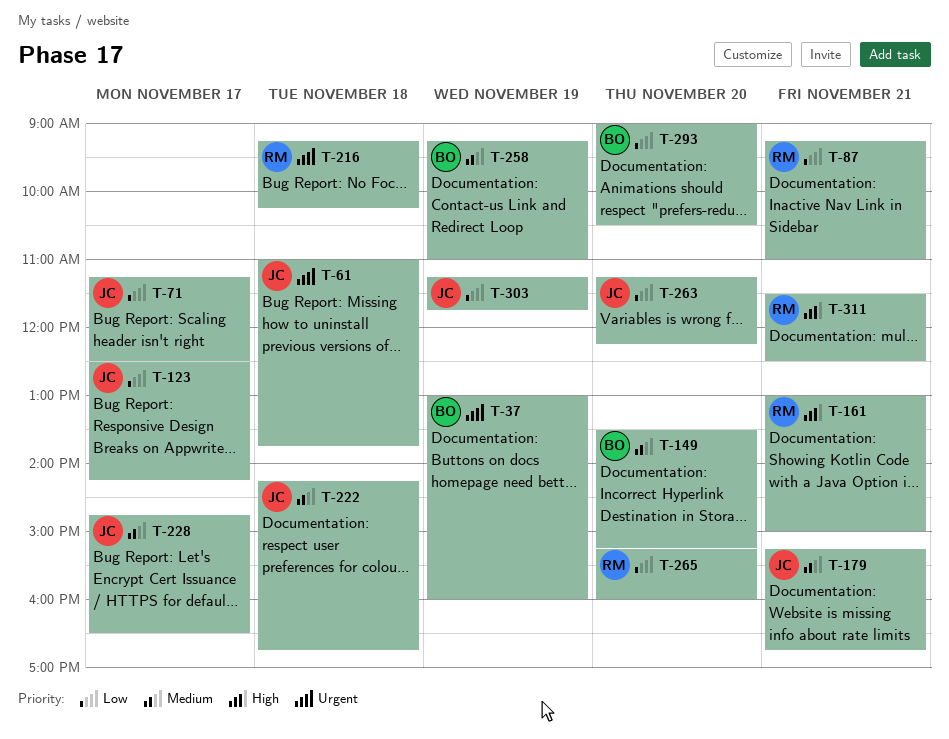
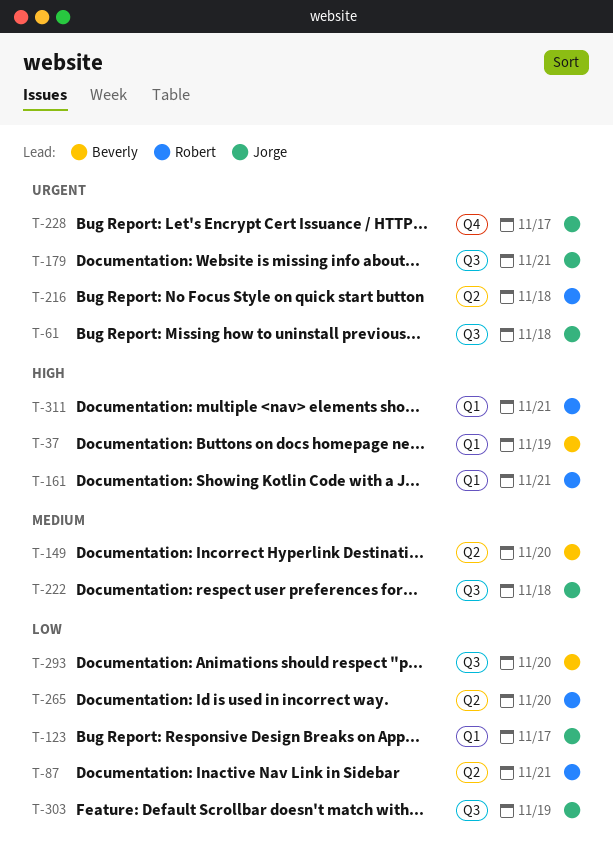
T-37, priority: Urgent -> High
T-71: present -> none
T-179, priority: Medium -> Urgent
T-228, priority: Medium -> Urgent
T-258: present -> none
T-263: present -> none

